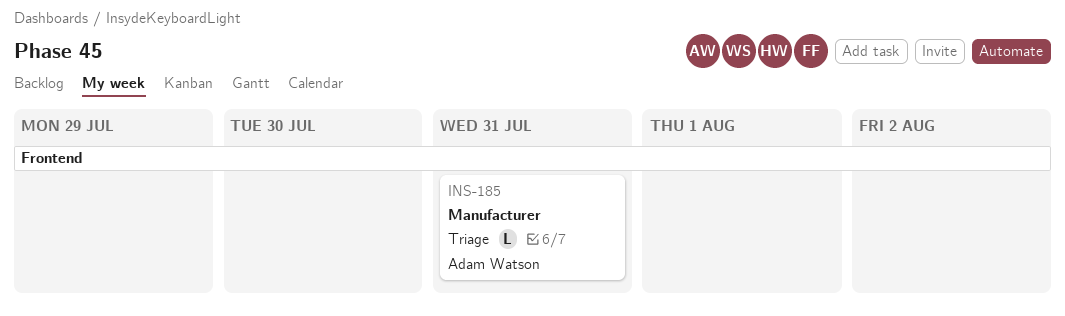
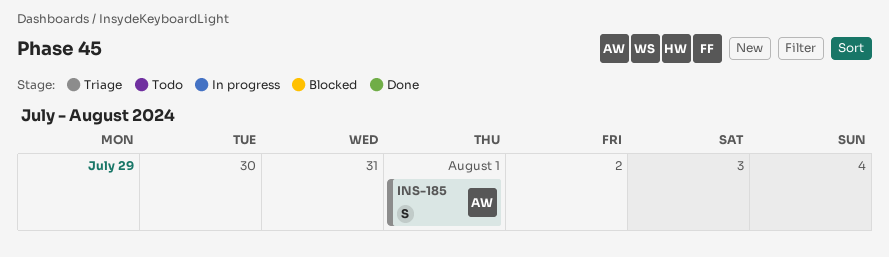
INS-185, estimate: L -> S
INS-185, due: Jul 31 -> Aug 1

